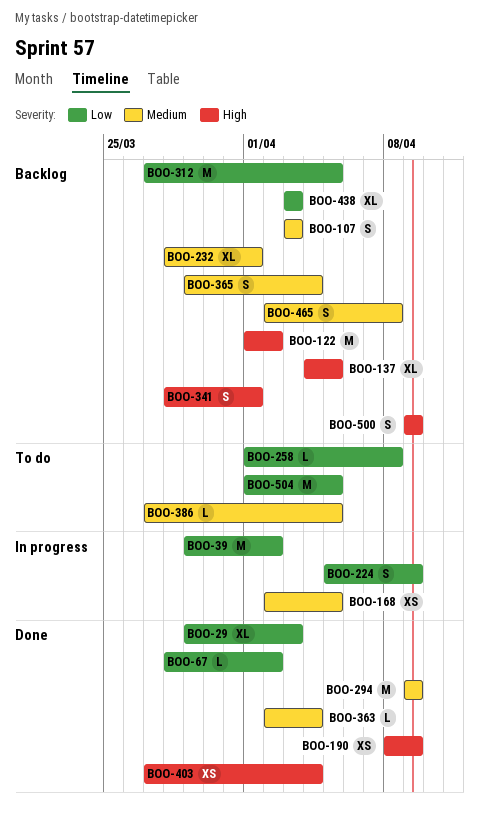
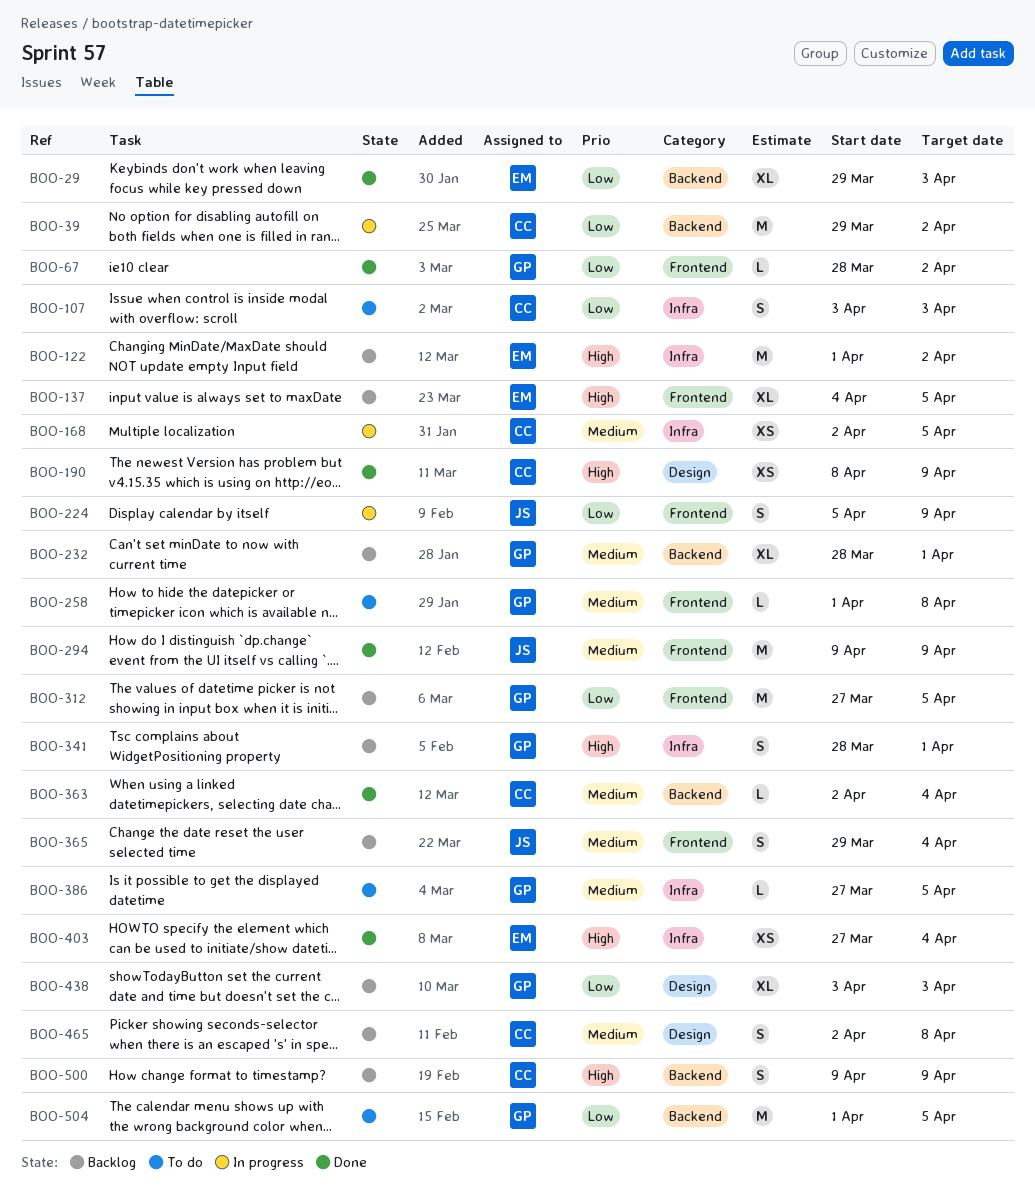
BOO-107, status: Backlog -> To do
BOO-107, priority: Medium -> Low
BOO-258, priority: Low -> Medium

